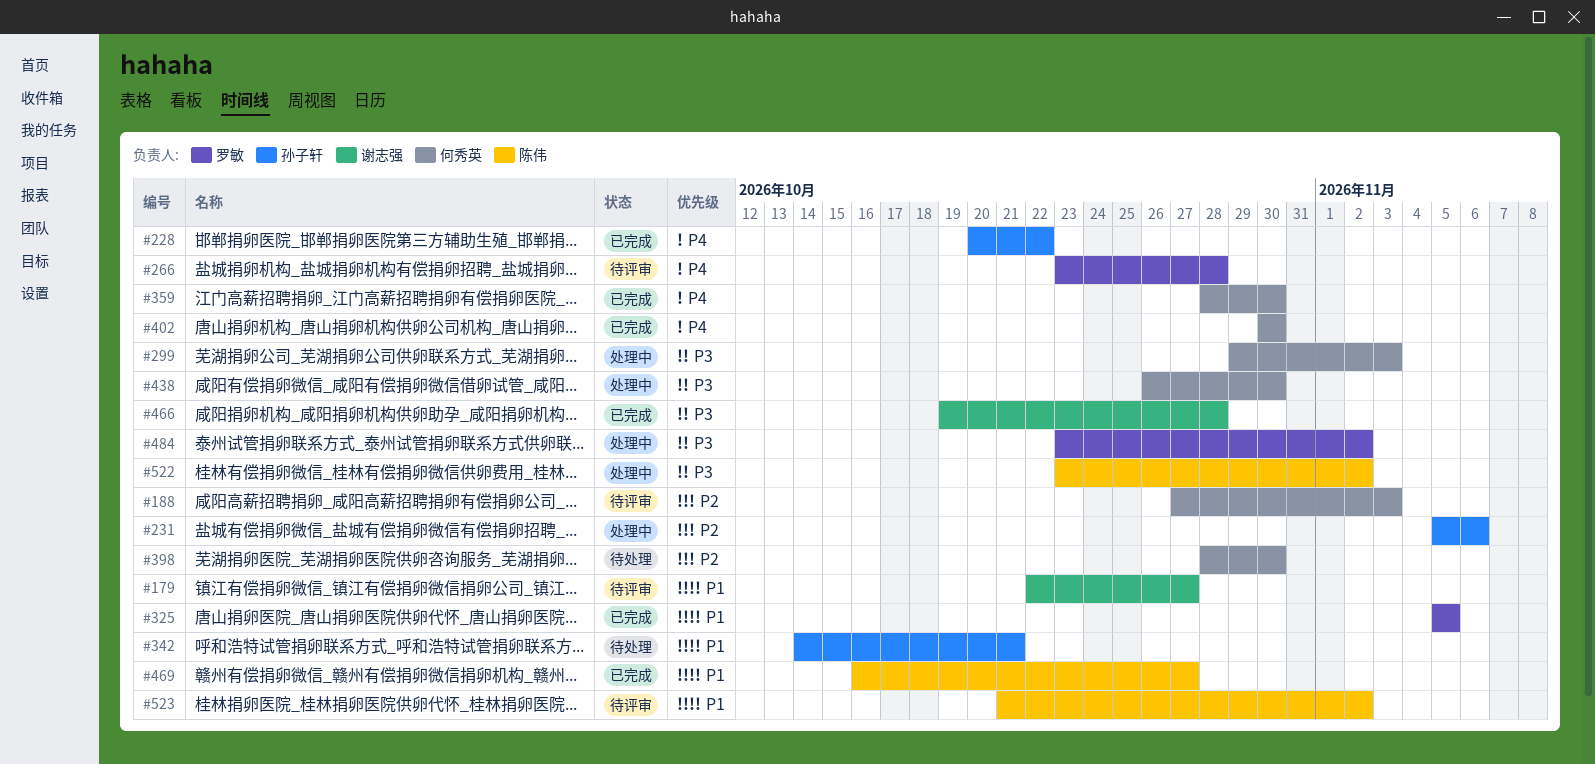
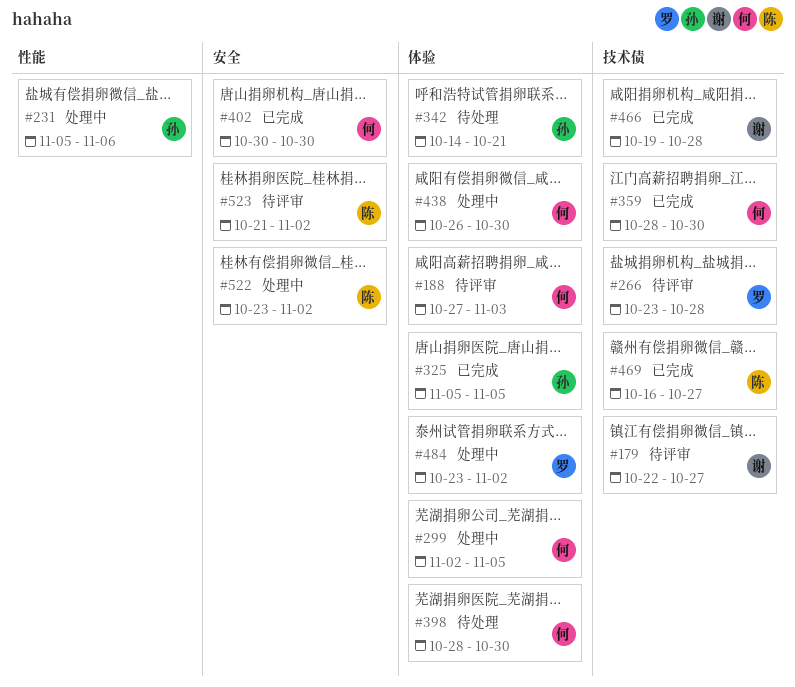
#228: present -> none
#299, start: Oct 29 -> Nov 2
#299, due: Nov 3 -> Nov 5
#325, owner: 罗敏 -> 孙子轩

